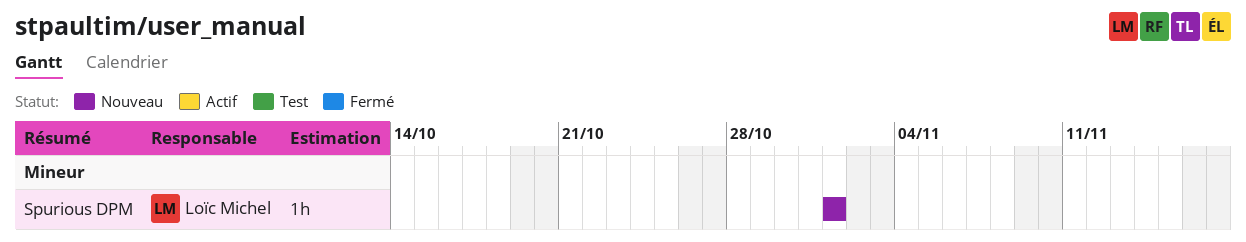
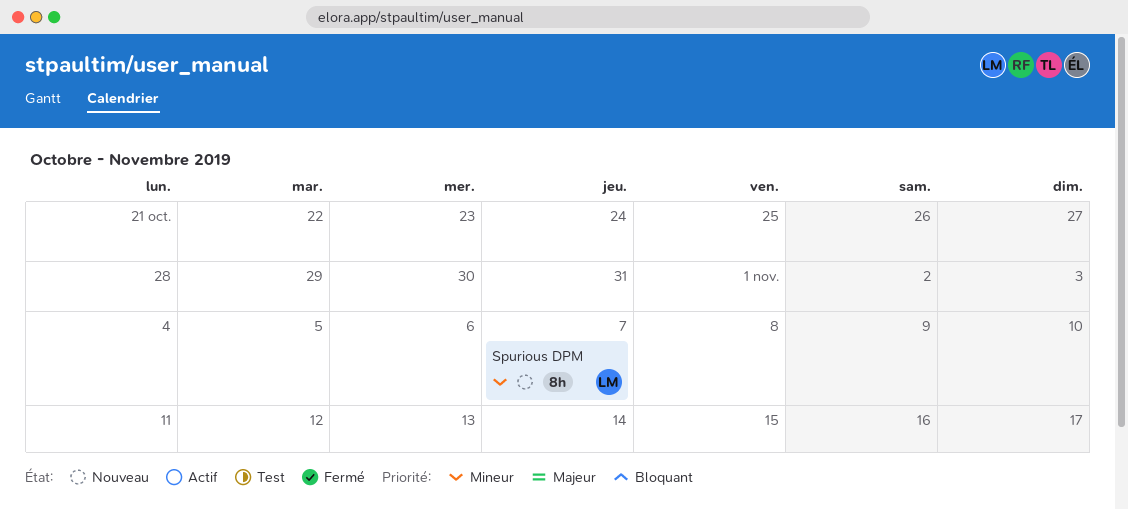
Spurious DPM, estimate: 1h -> 8h
Spurious DPM, due: Nov 1 -> Nov 7

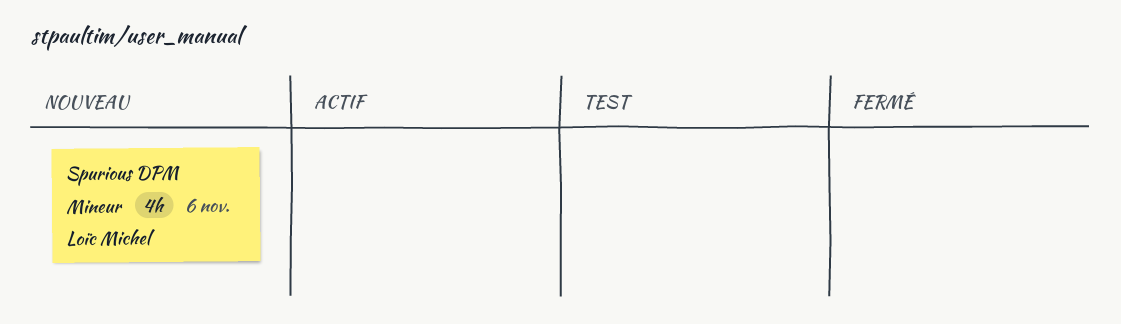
Spurious DPM, estimate: 8h -> 4h
Spurious DPM, due: Nov 7 -> Nov 6

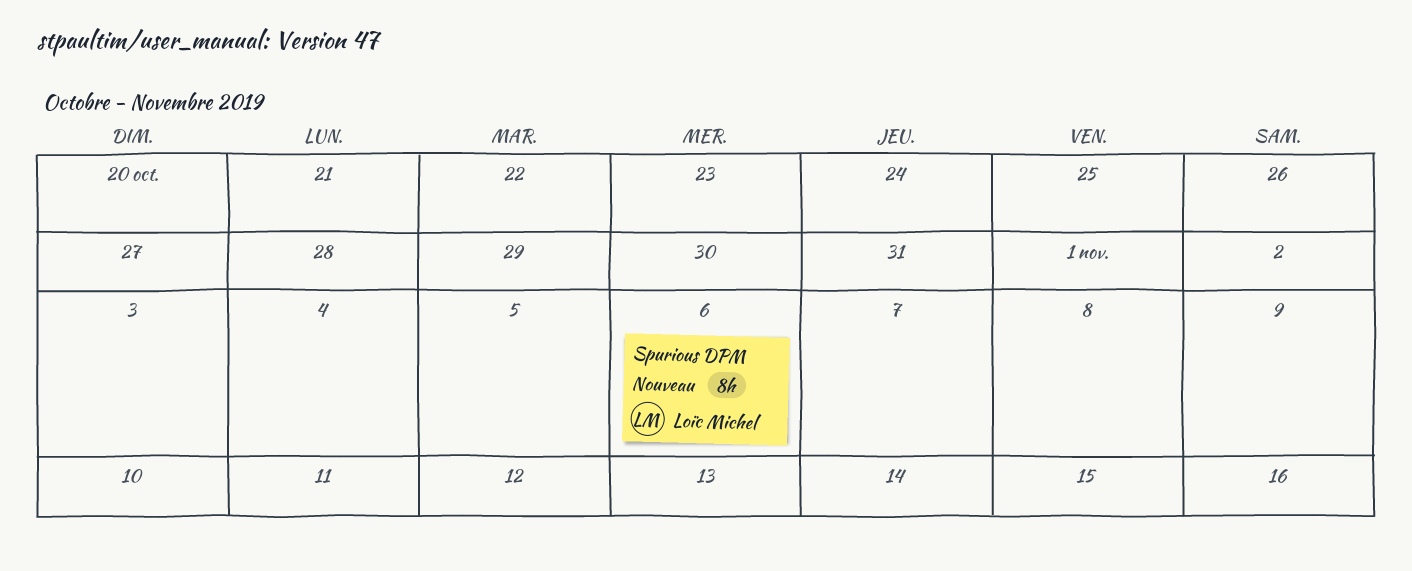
Spurious DPM, estimate: 4h -> 8h

